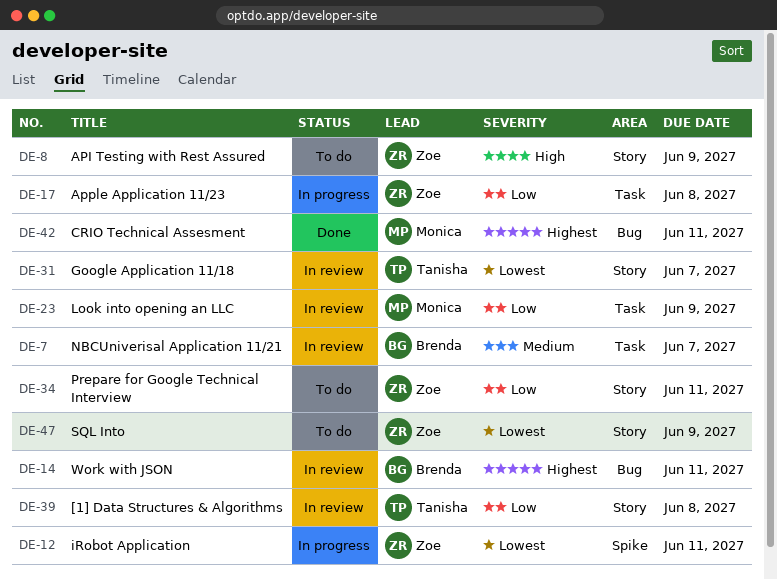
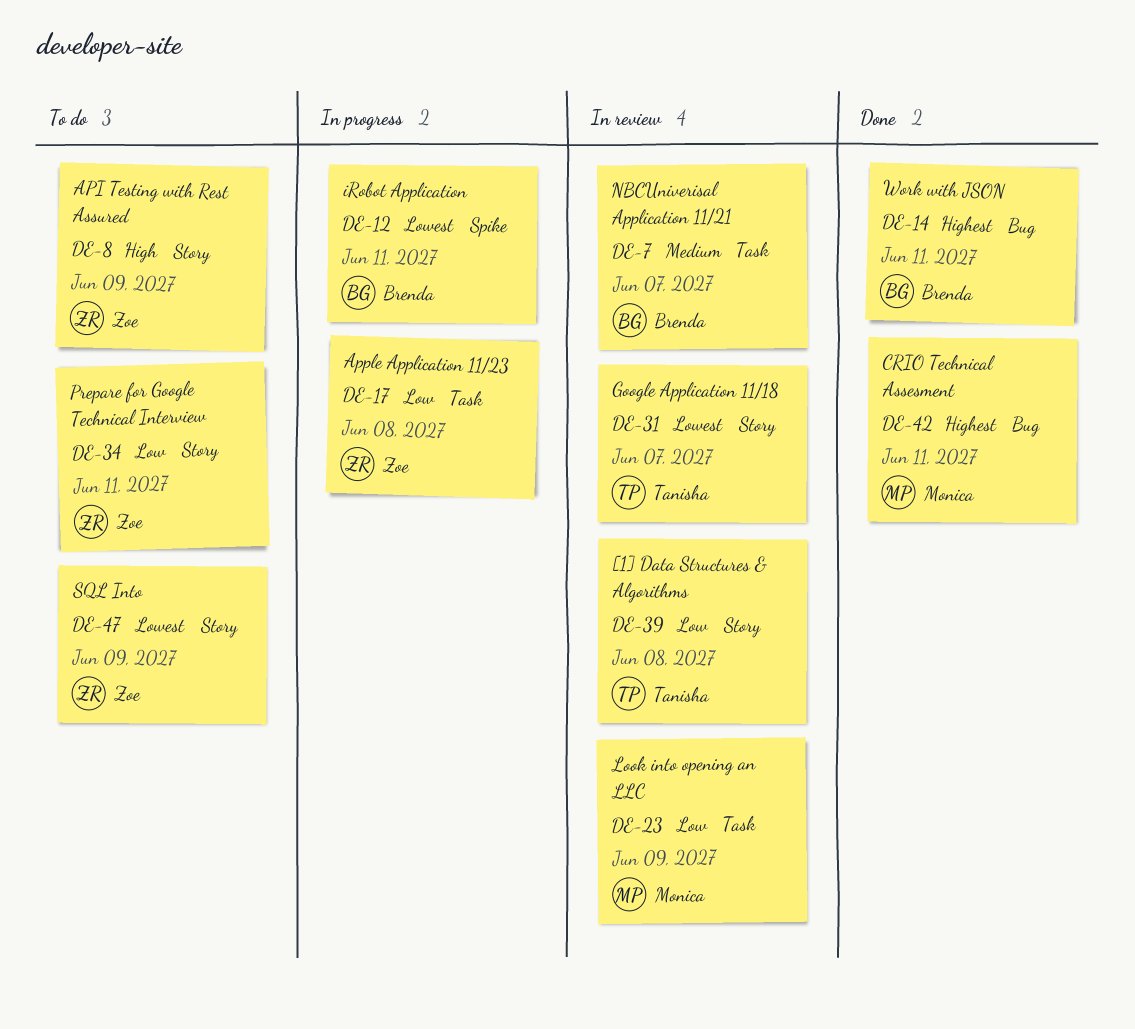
DE-12, owner: Zoe -> Brenda
DE-14, status: In review -> Done

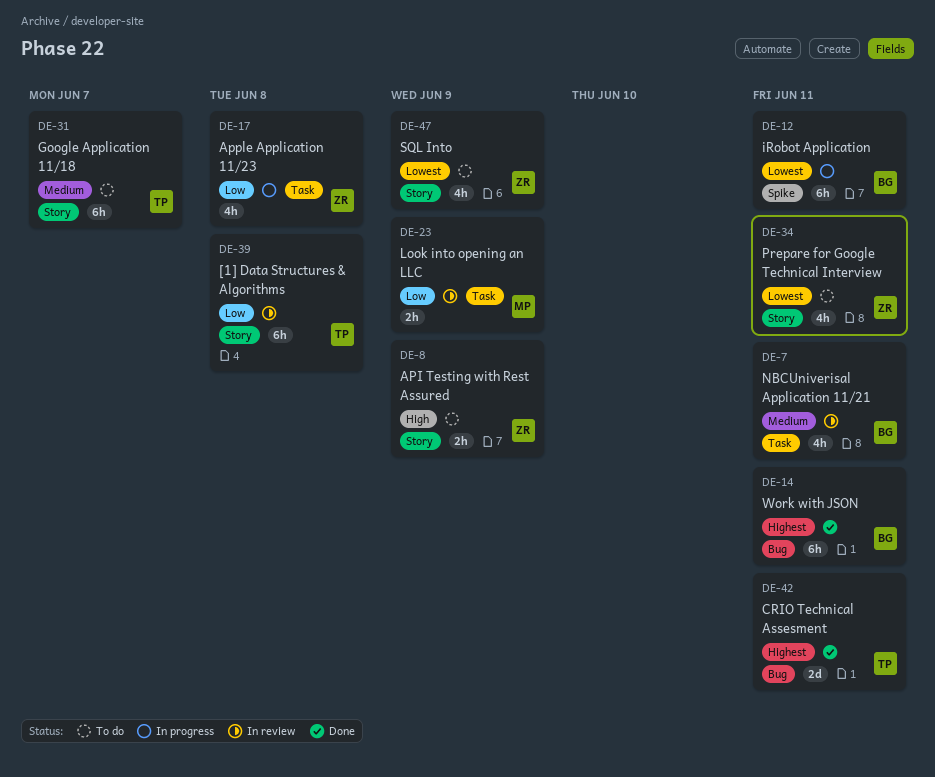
DE-7, due: Jun 7 -> Jun 11
DE-31, status: In review -> To do
DE-31, priority: Lowest -> Medium
DE-34, priority: Low -> Lowest
DE-42, owner: Monica -> Tanisha

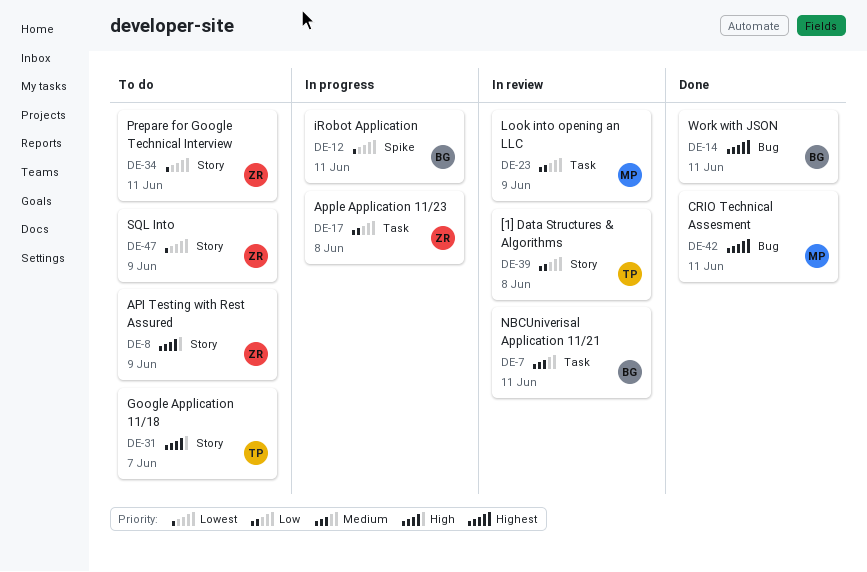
DE-31, priority: Medium -> High
DE-42, owner: TP -> MP

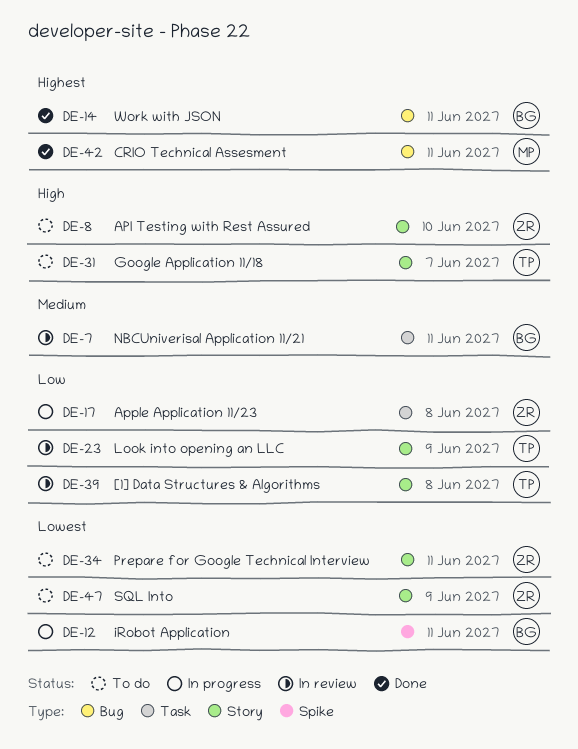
DE-8, due: Jun 9 -> Jun 10
DE-23, owner: MP -> TP
DE-23, label: Task -> Story

